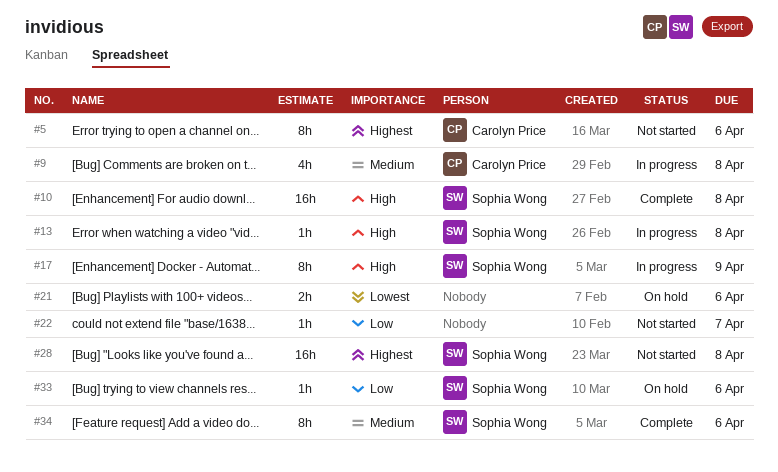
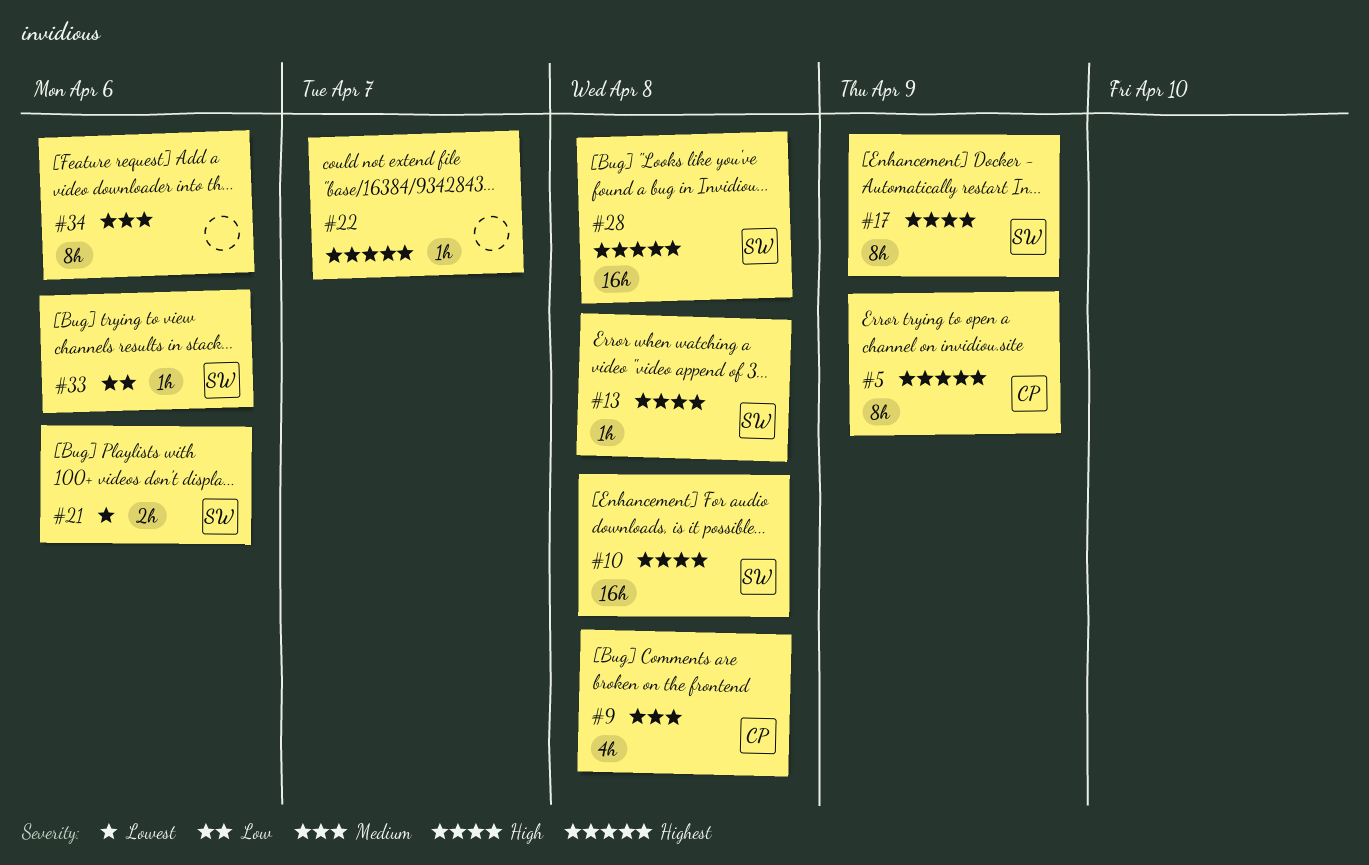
#5, due: Apr 6 -> Apr 9
#21, owner: none -> Sophia Wong
#22, priority: Low -> Highest
#34, owner: Sophia Wong -> none

